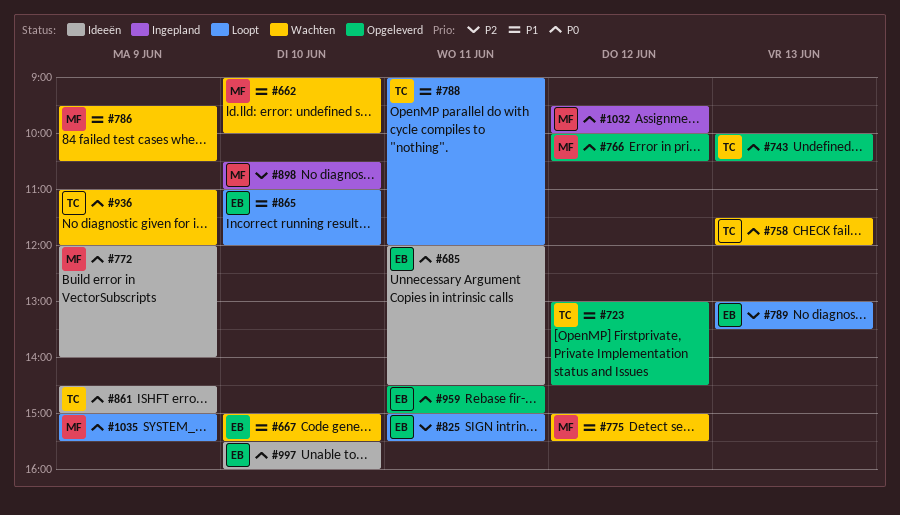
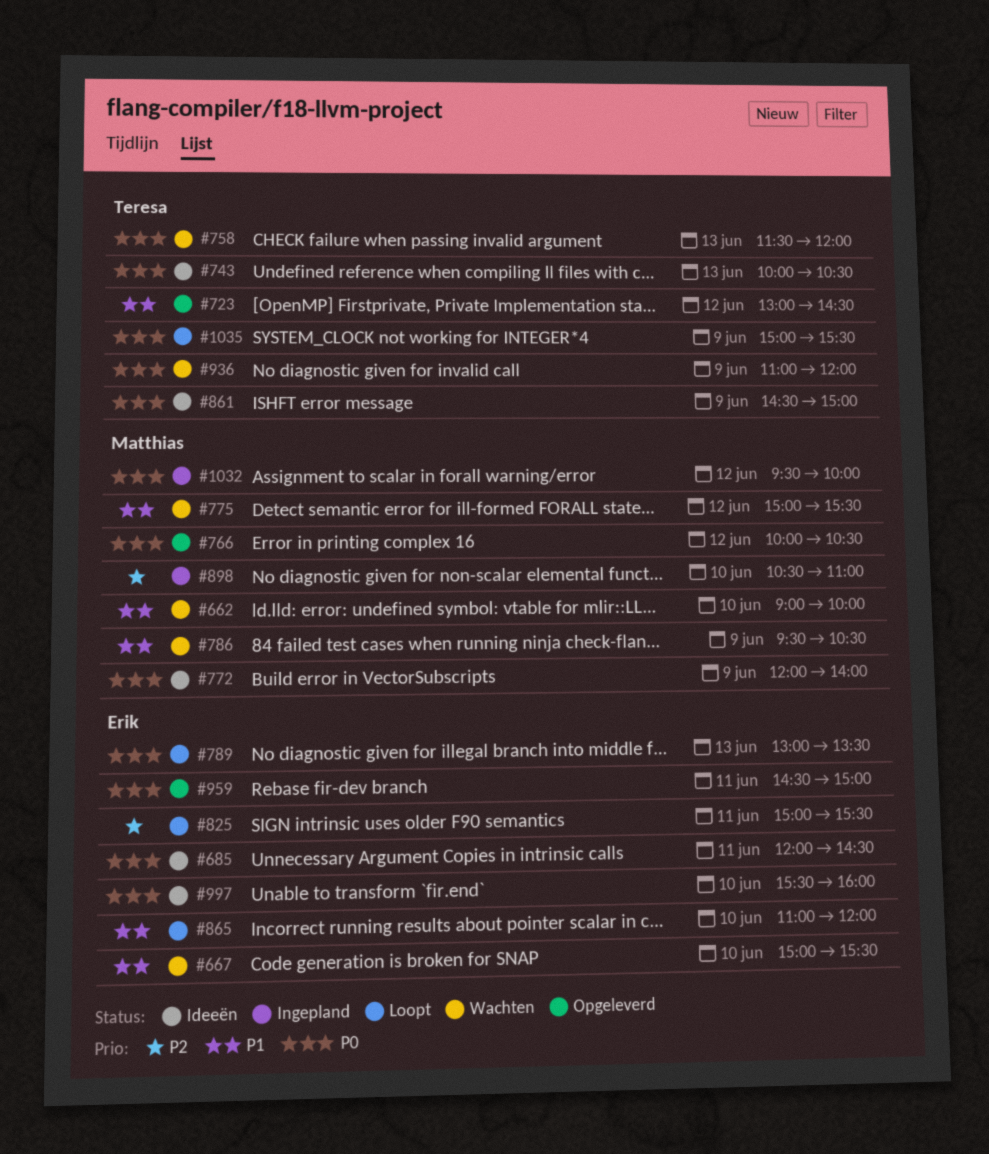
#743, status: Opgeleverd -> Ideeën
#788: present -> none
#789, priority: P2 -> P0
#1035, owner: Matthias -> Teresa

